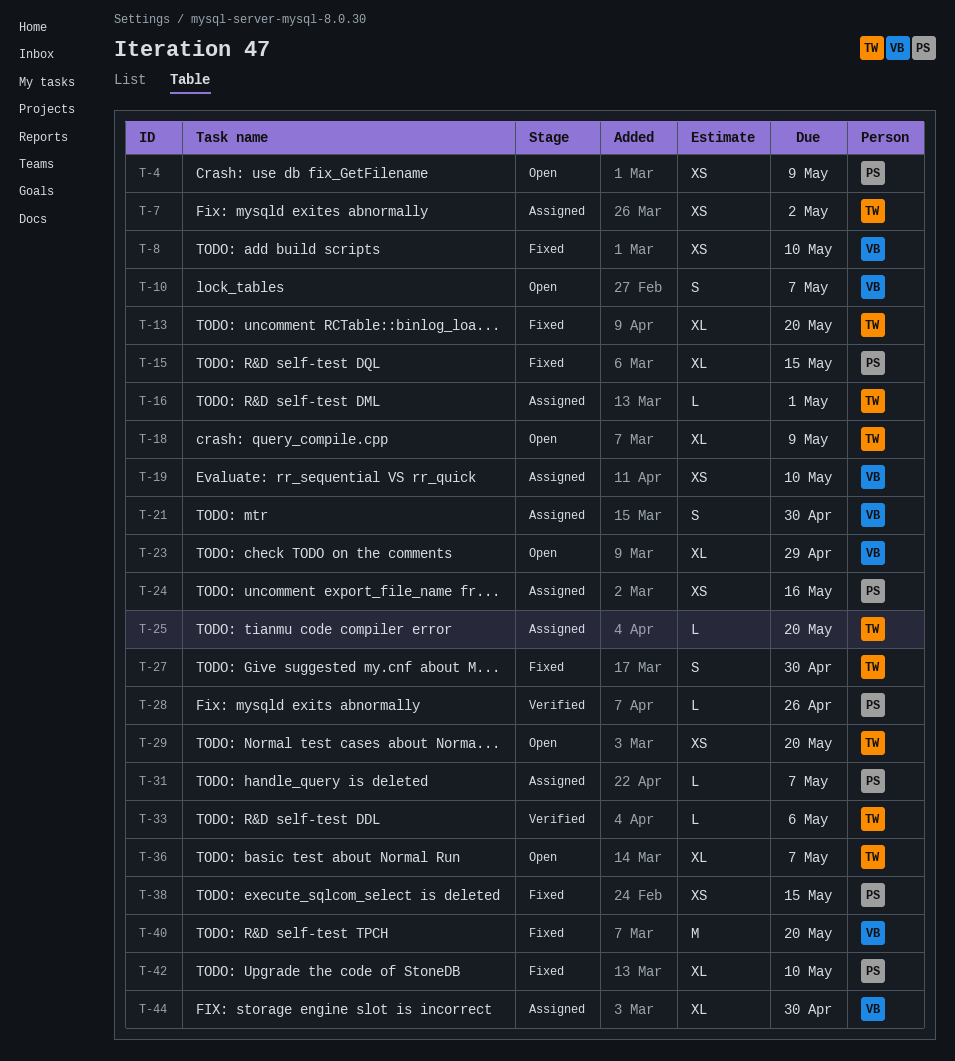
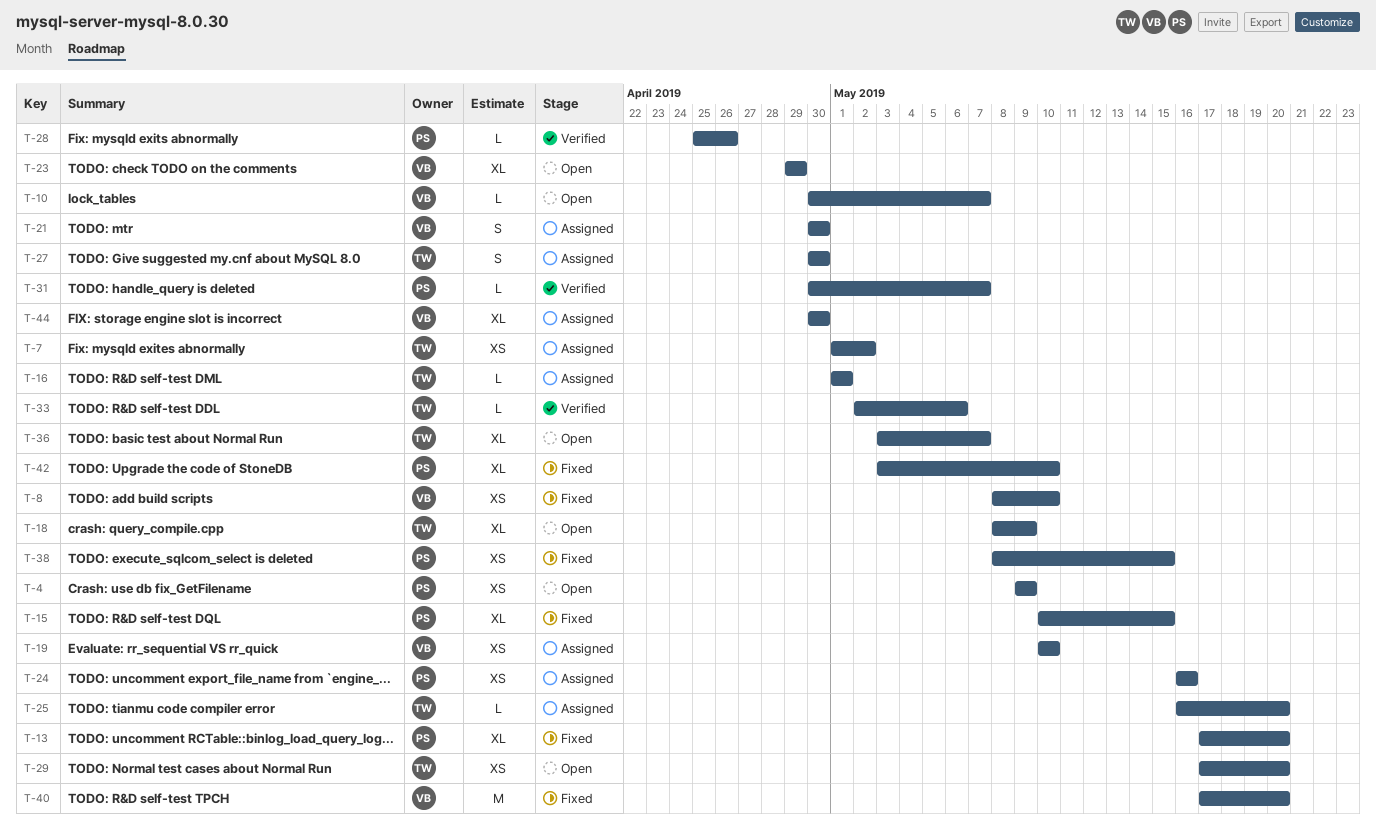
T-10, estimate: S -> L
T-13, owner: TW -> PS
T-27, status: Fixed -> Assigned
T-31, status: Assigned -> Verified

